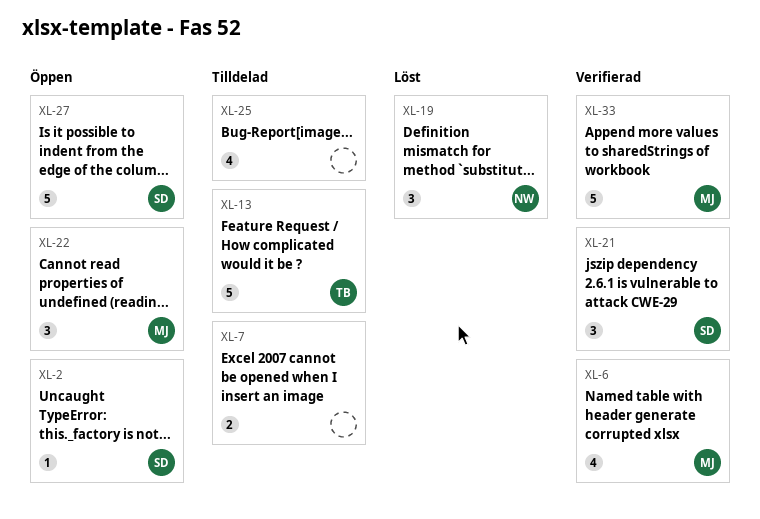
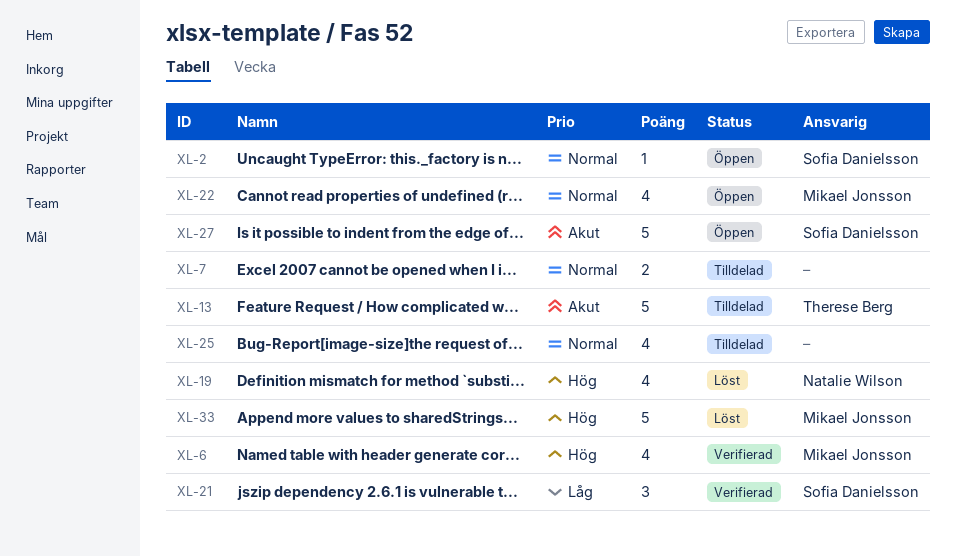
XL-19, estimate: 3 -> 4
XL-22, estimate: 3 -> 4
XL-33, status: Verifierad -> Löst

